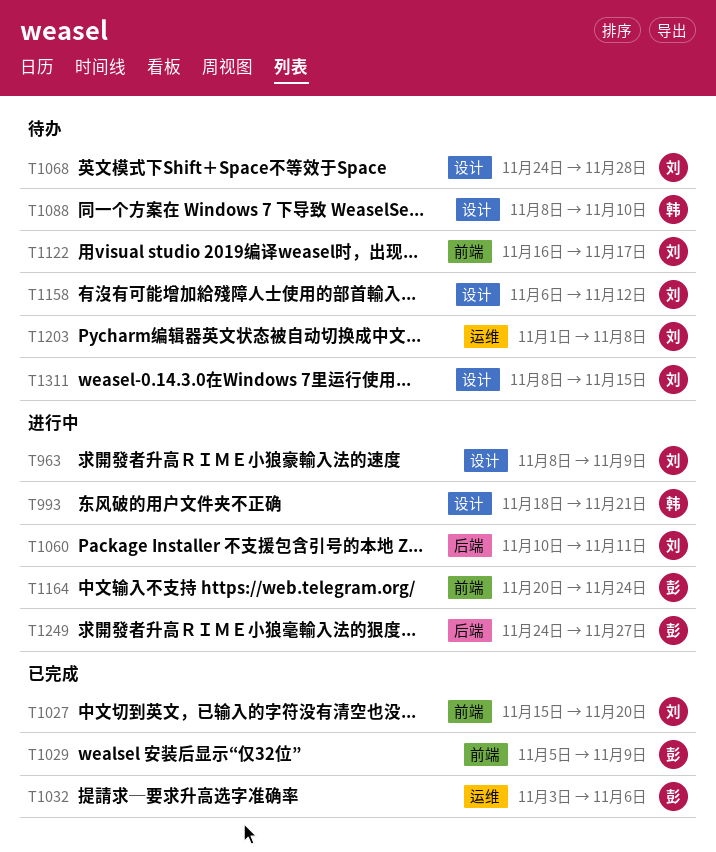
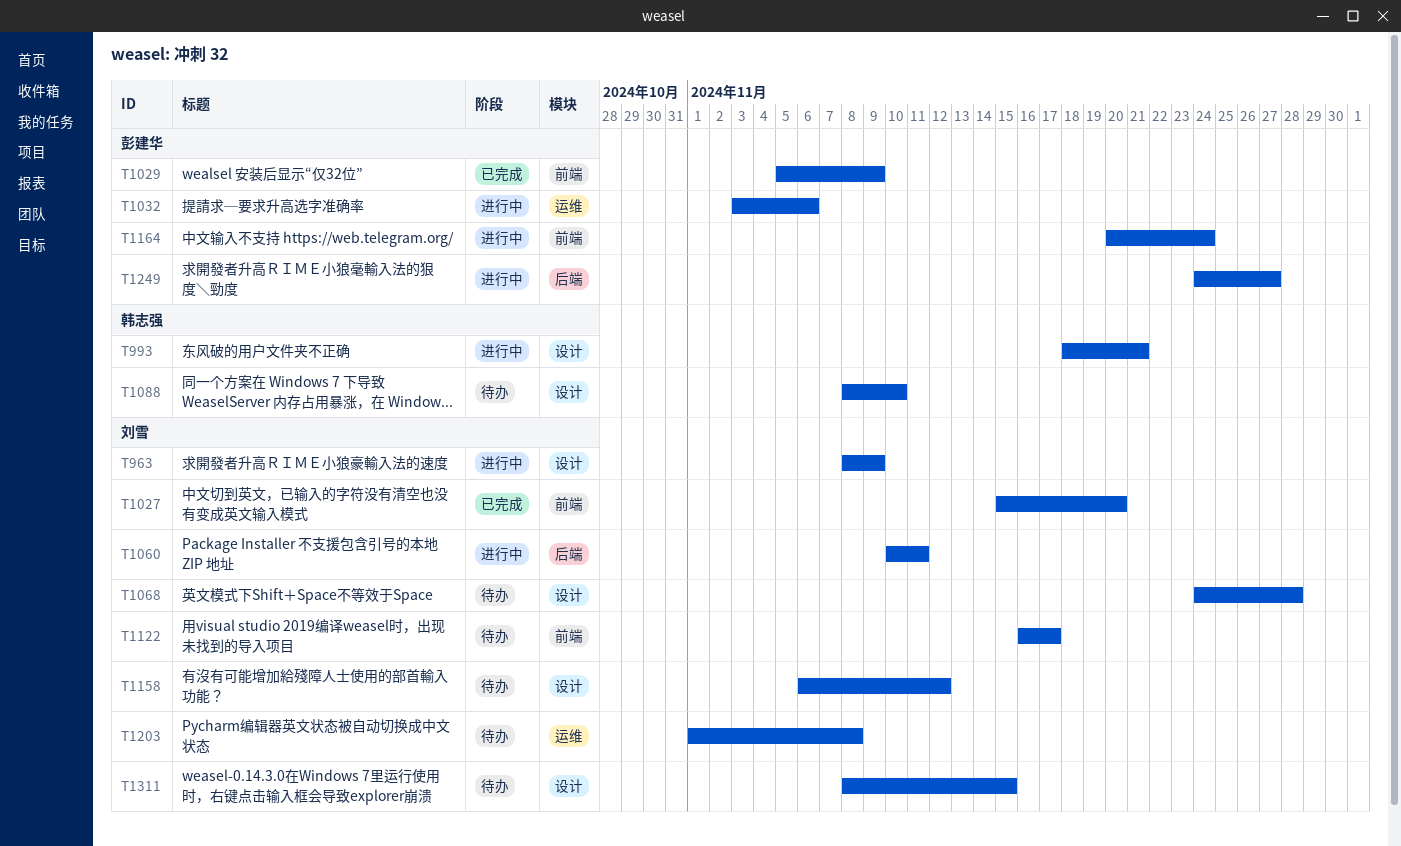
T1032, status: 已完成 -> 进行中

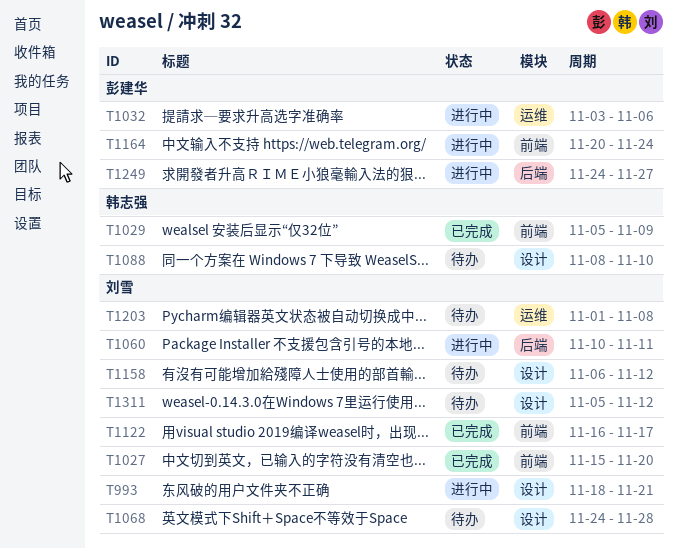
T963: present -> none
T993, owner: 韩志强 -> 刘雪
T1029, owner: 彭建华 -> 韩志强
T1122, status: 待办 -> 已完成
T1311, start: Nov 8 -> Nov 5
T1311, due: Nov 15 -> Nov 12

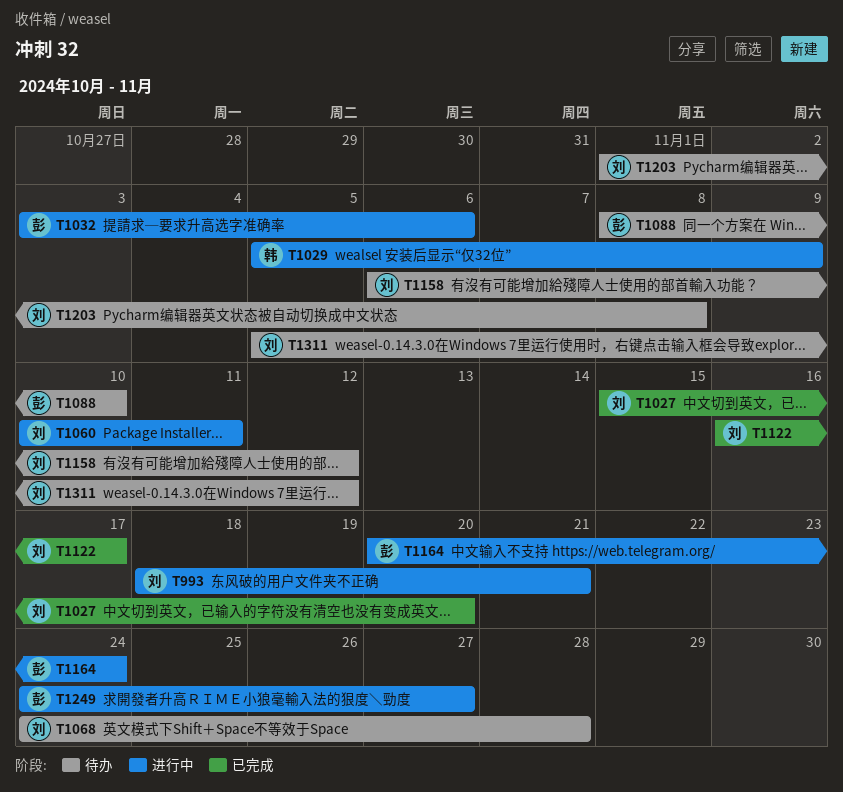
T1029, status: 已完成 -> 进行中
T1088, owner: 韩志强 -> 彭建华

